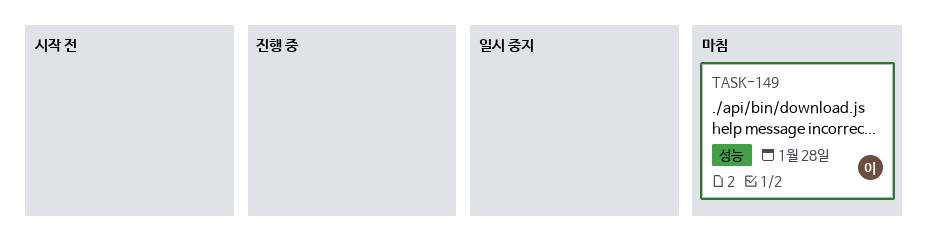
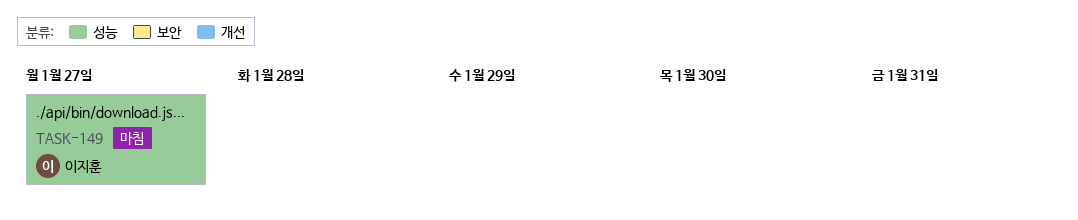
TASK-149, due: Jan 28 -> Jan 27

